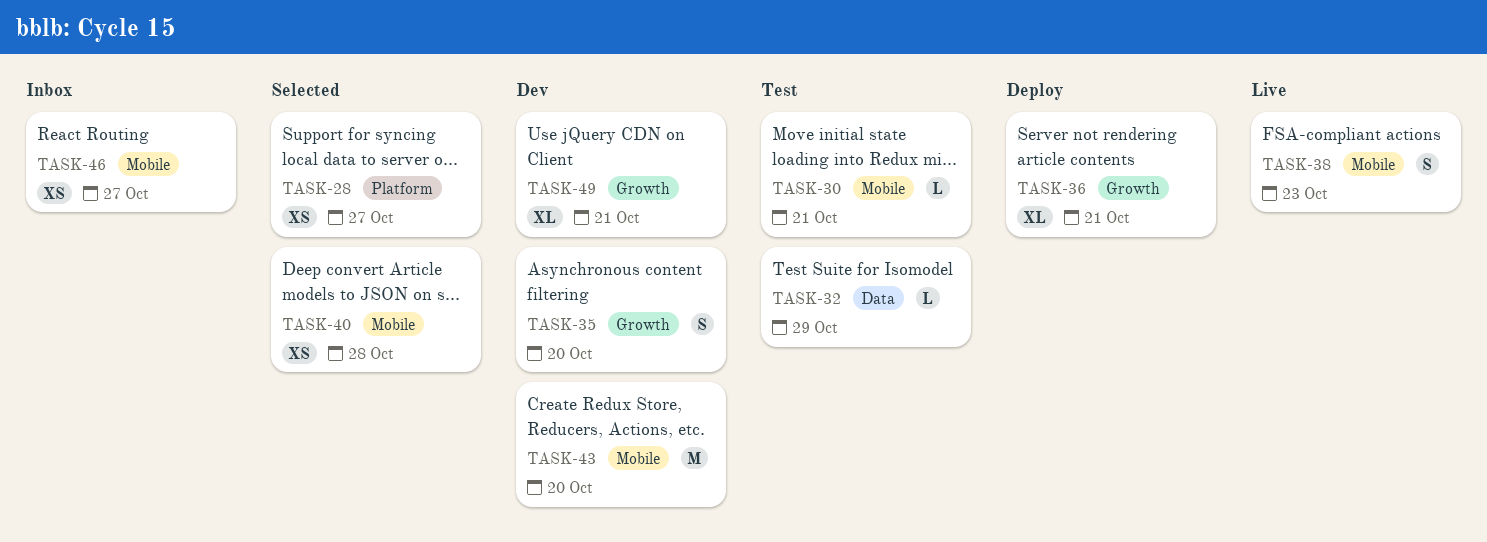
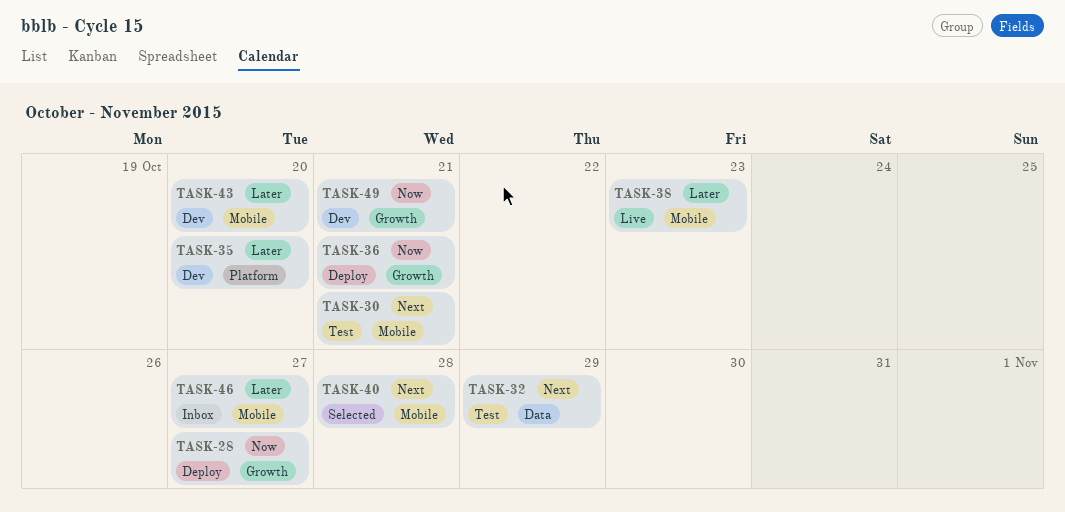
TASK-28, status: Selected -> Deploy
TASK-28, label: Platform -> Growth
TASK-35, label: Growth -> Platform

